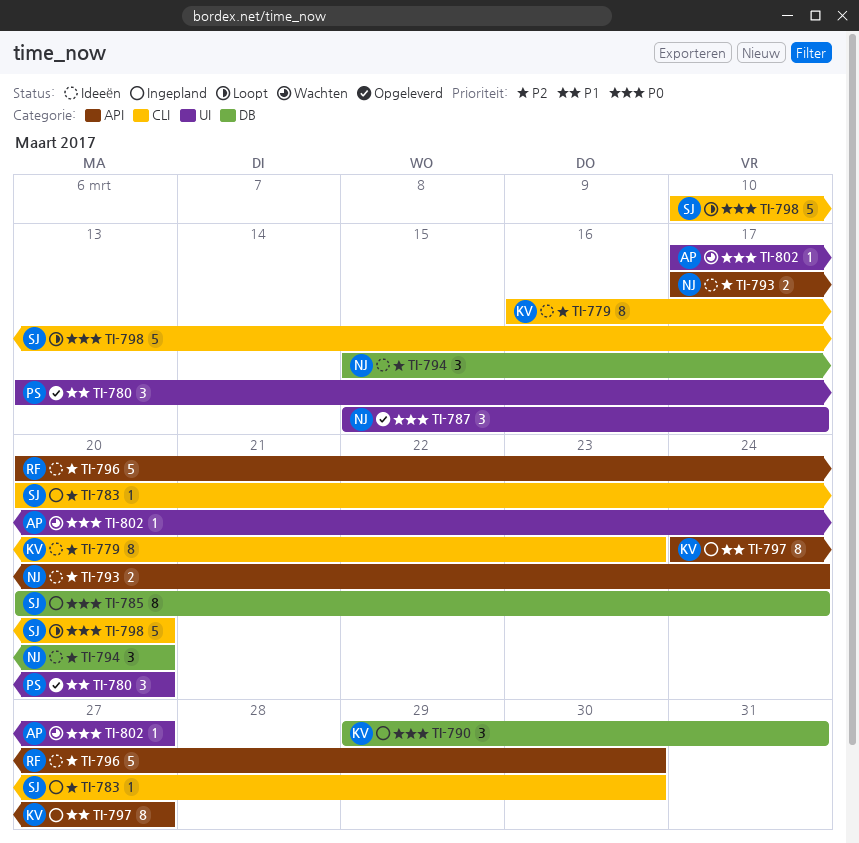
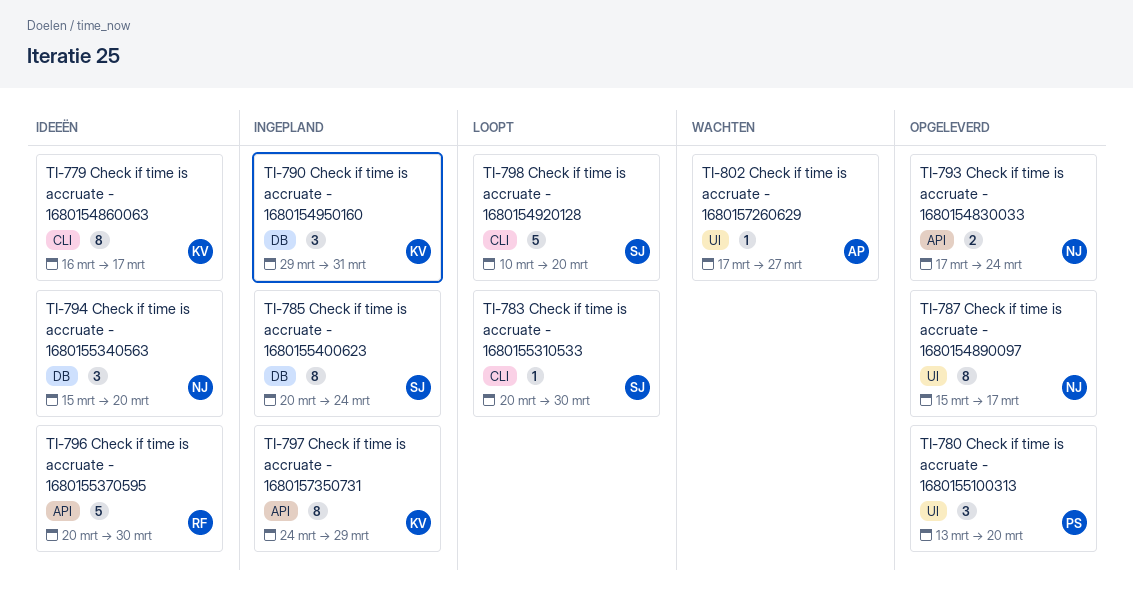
TI-779, due: Mar 23 -> Mar 17
TI-783, status: Ingepland -> Loopt
TI-787, estimate: 3 -> 8
TI-793, status: Ideeën -> Opgeleverd
TI-797, due: Mar 27 -> Mar 29

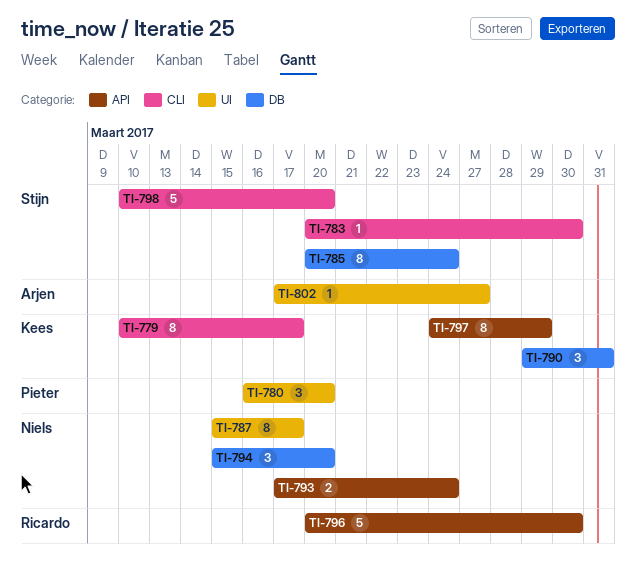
TI-779, start: Mar 16 -> Mar 10
TI-780, start: Mar 13 -> Mar 16

